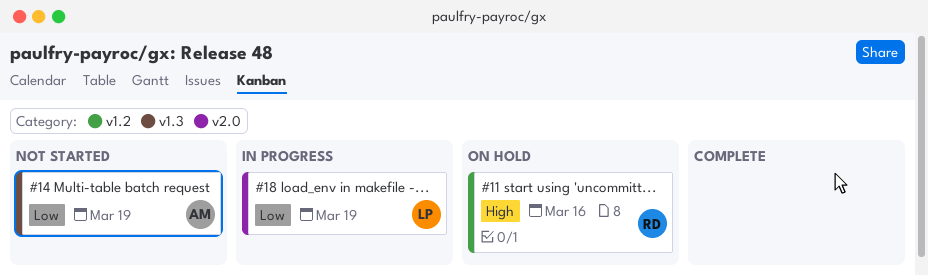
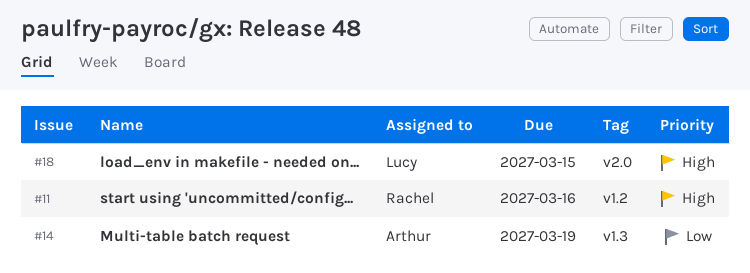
#18, priority: Low -> High
#18, due: Mar 19 -> Mar 15

